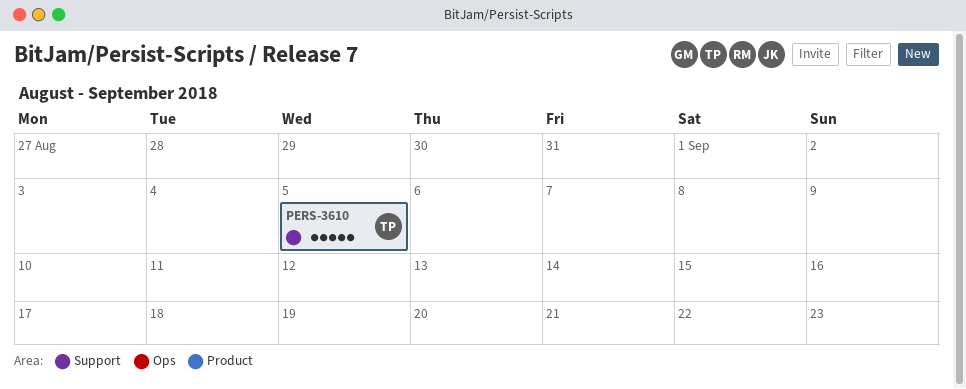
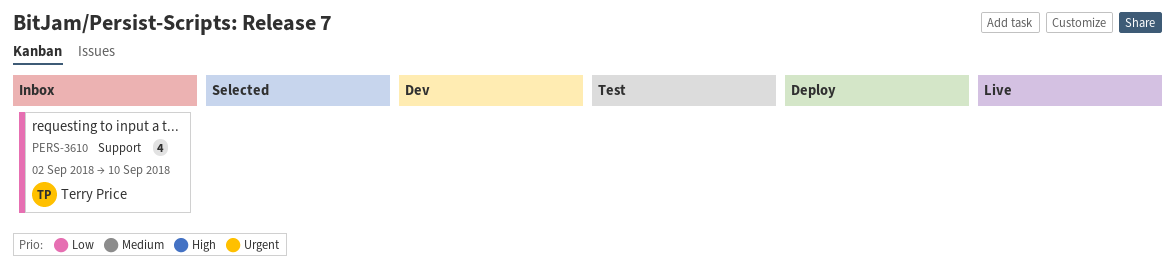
PERS-3610, estimate: 5 -> 4
PERS-3610, due: Sep 5 -> Sep 10

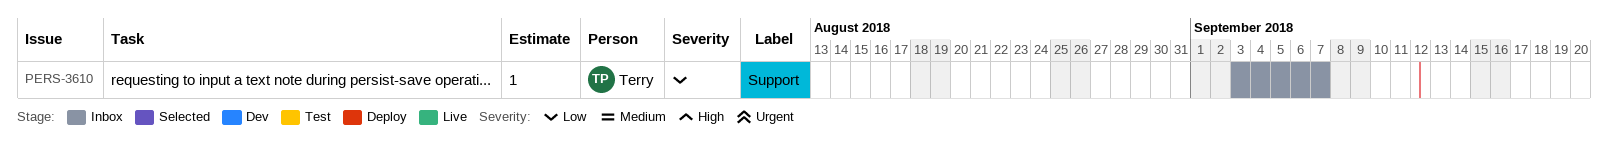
PERS-3610, estimate: 4 -> 1
PERS-3610, start: Sep 2 -> Sep 3
PERS-3610, due: Sep 10 -> Sep 7

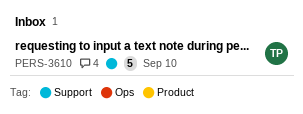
PERS-3610, estimate: 1 -> 5
PERS-3610, due: Sep 7 -> Sep 10

